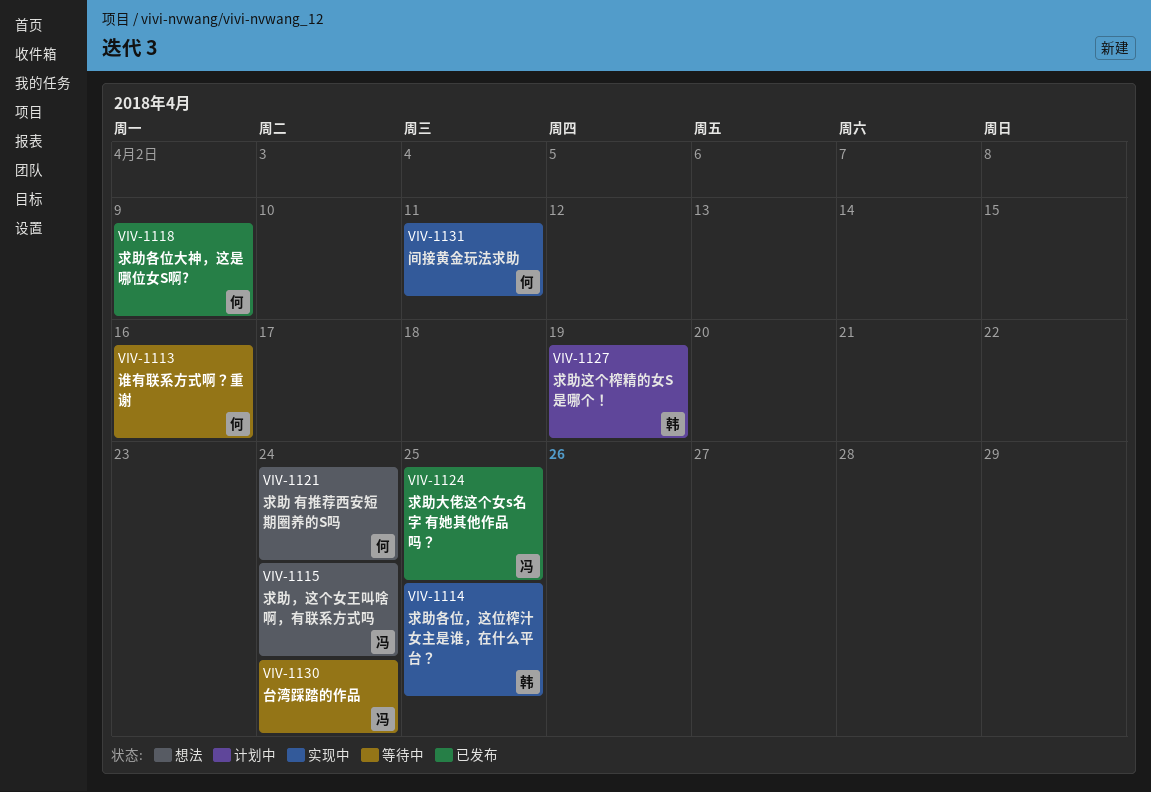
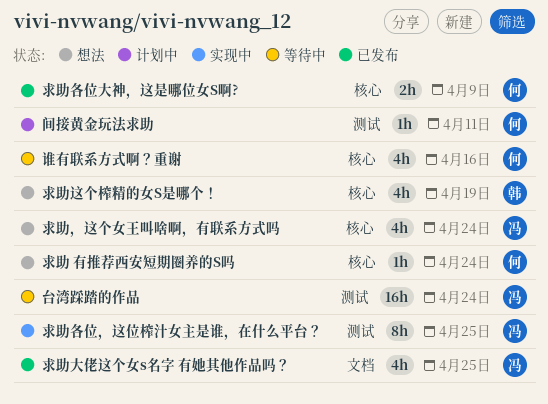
求助各位，这位榨汁女主是谁，在什么平台？, owner: 韩 -> 冯
求助这个榨精的女S是哪个！, status: 计划中 -> 想法
间接黄金玩法求助, status: 实现中 -> 计划中

